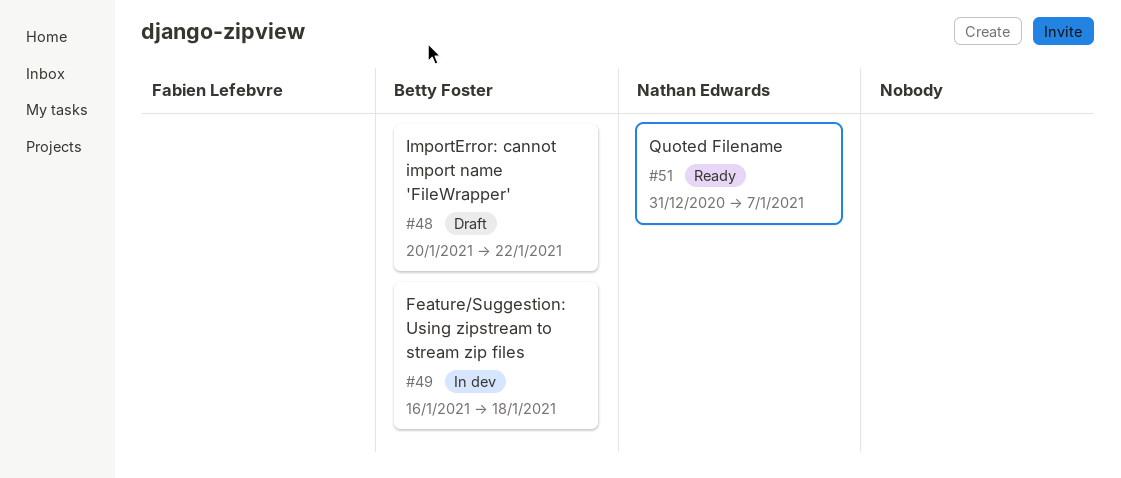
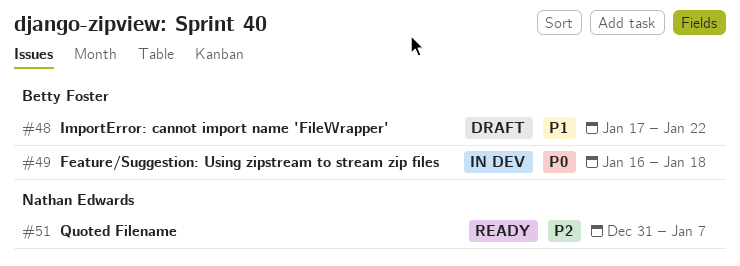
#48, start: Jan 20 -> Jan 17

